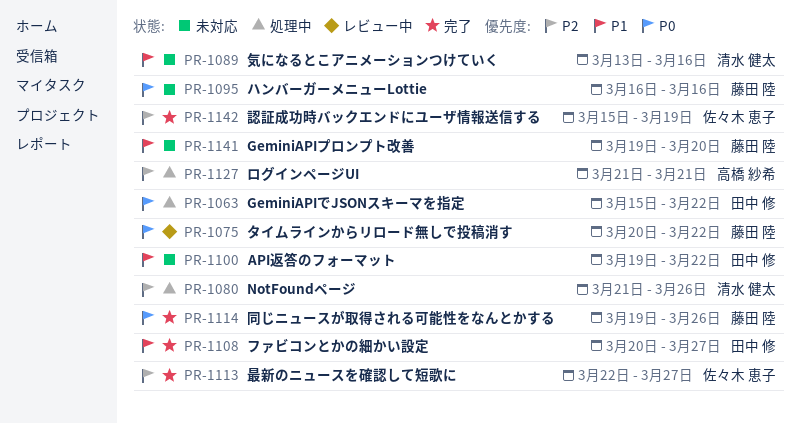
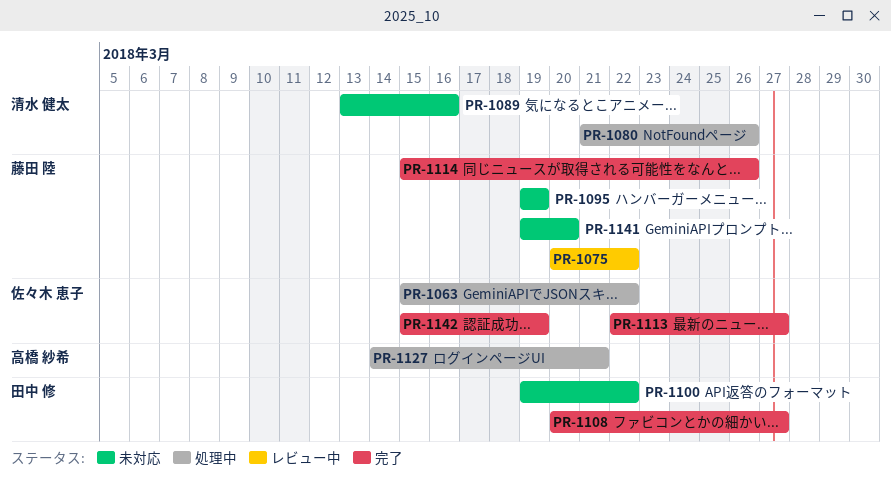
PR-1063, owner: 田中 修 -> 佐々木 恵子
PR-1095, start: Mar 16 -> Mar 19
PR-1095, due: Mar 16 -> Mar 19
PR-1114, start: Mar 19 -> Mar 15
PR-1127, start: Mar 21 -> Mar 14

